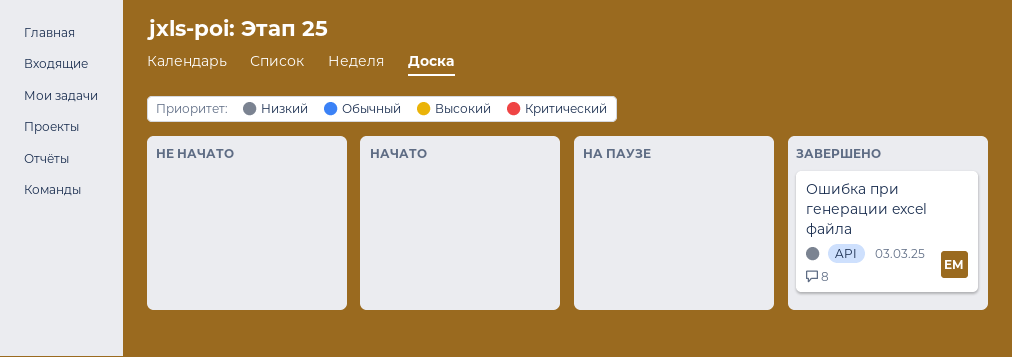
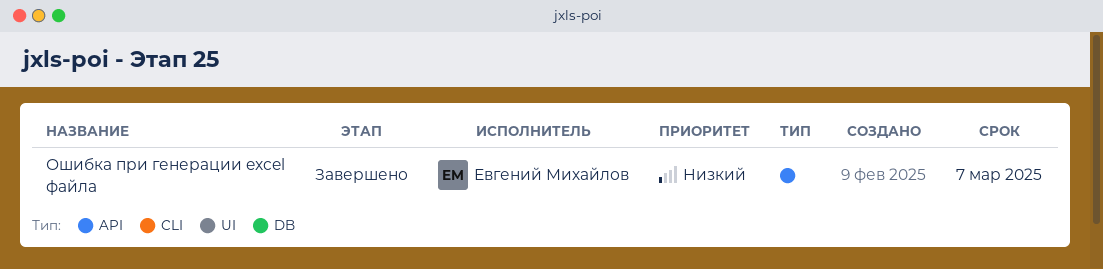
Ошибка при генерации excel файла, due: Mar 3 -> Mar 7

